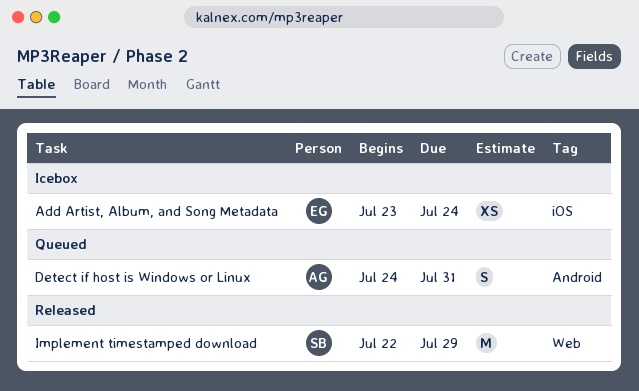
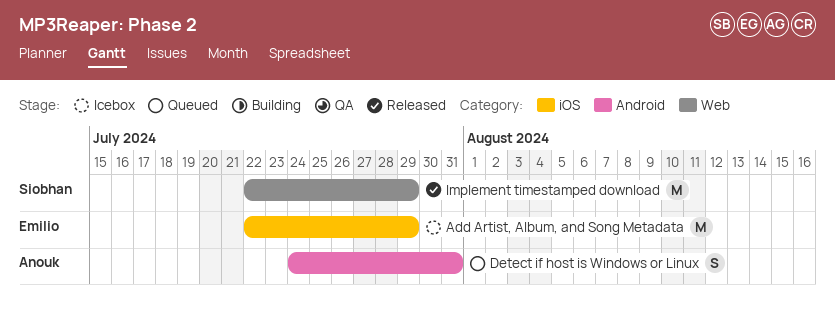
Add Artist, Album, and Song Metadata, estimate: XS -> M
Add Artist, Album, and Song Metadata, start: Jul 23 -> Jul 22
Add Artist, Album, and Song Metadata, due: Jul 24 -> Jul 29

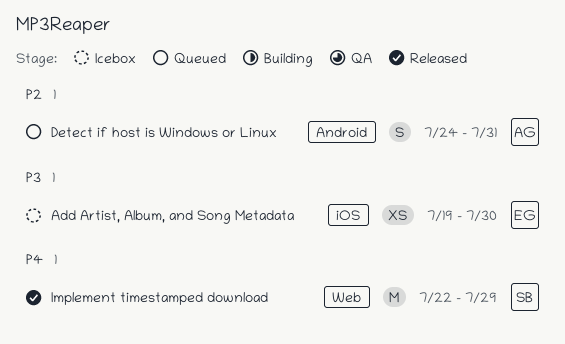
Add Artist, Album, and Song Metadata, estimate: M -> XS
Add Artist, Album, and Song Metadata, start: Jul 22 -> Jul 19
Add Artist, Album, and Song Metadata, due: Jul 29 -> Jul 30

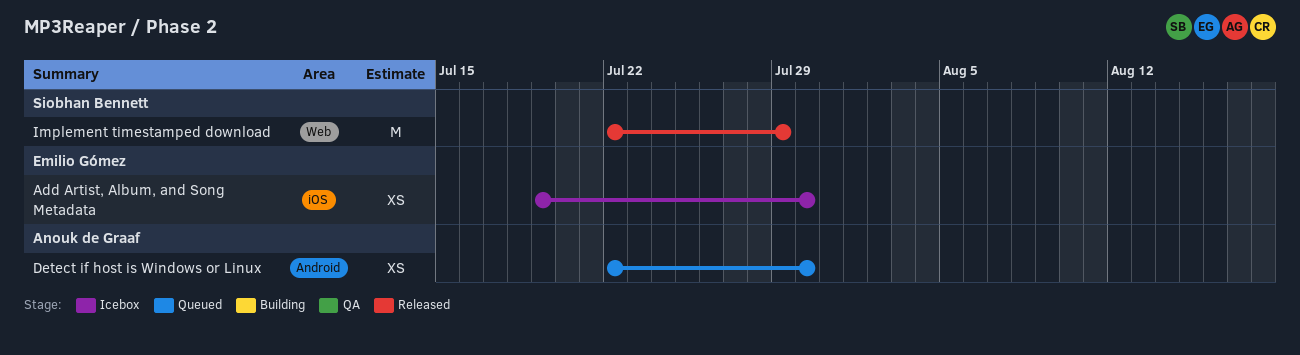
Detect if host is Windows or Linux, estimate: S -> XS
Detect if host is Windows or Linux, start: Jul 24 -> Jul 22
Detect if host is Windows or Linux, due: Jul 31 -> Jul 30

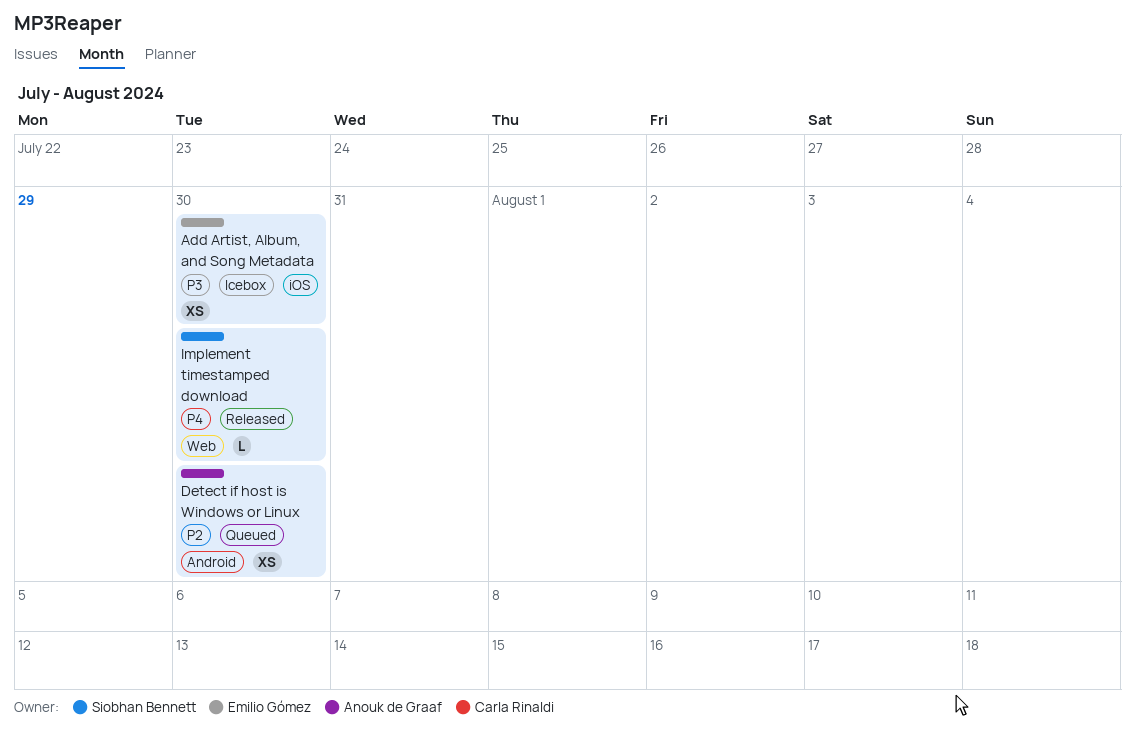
Implement timestamped download, estimate: M -> L
Implement timestamped download, due: Jul 29 -> Jul 30

